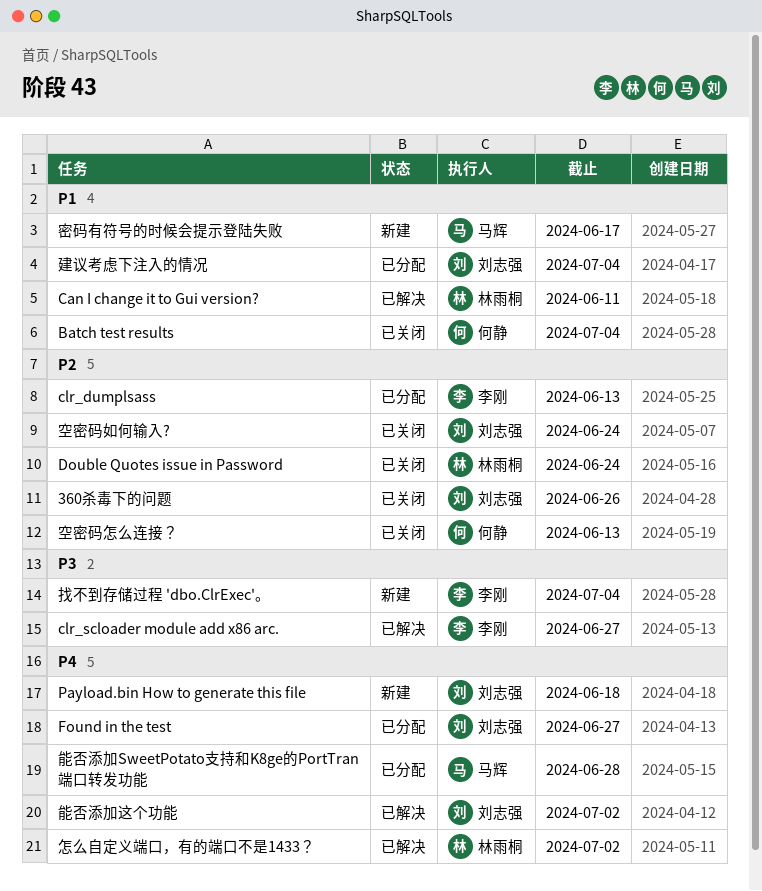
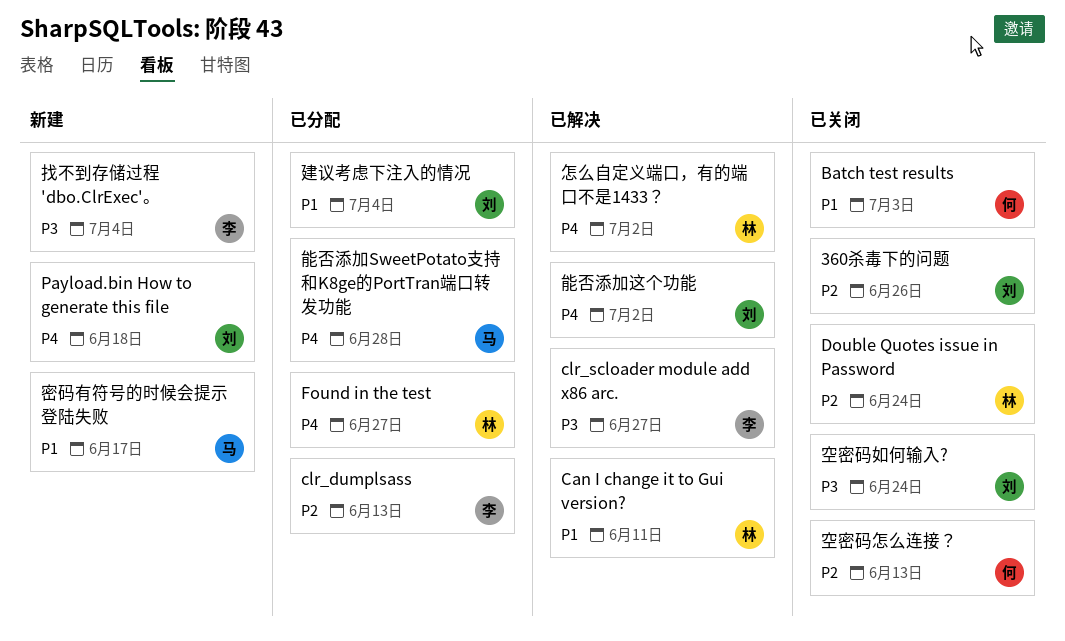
Batch test results, due: Jul 4 -> Jul 3
Found in the test, owner: 刘志强 -> 林雨桐
空密码如何输入?, priority: P2 -> P3

